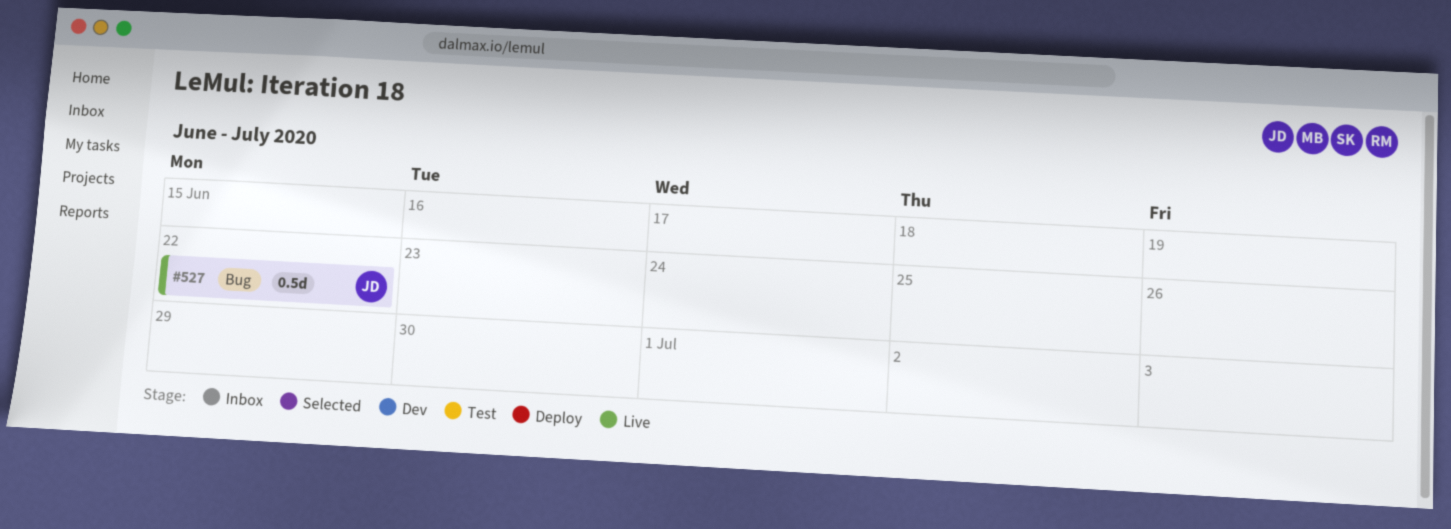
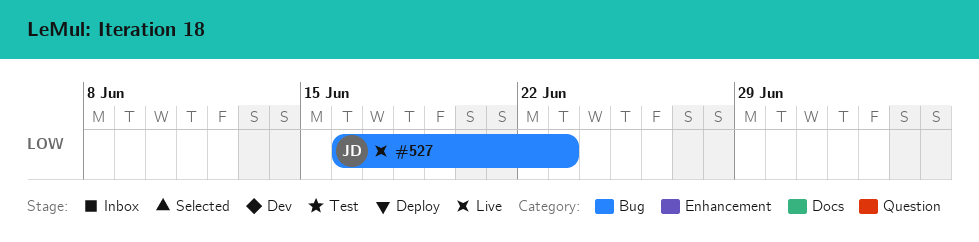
#527, due: Jun 22 -> Jun 23

